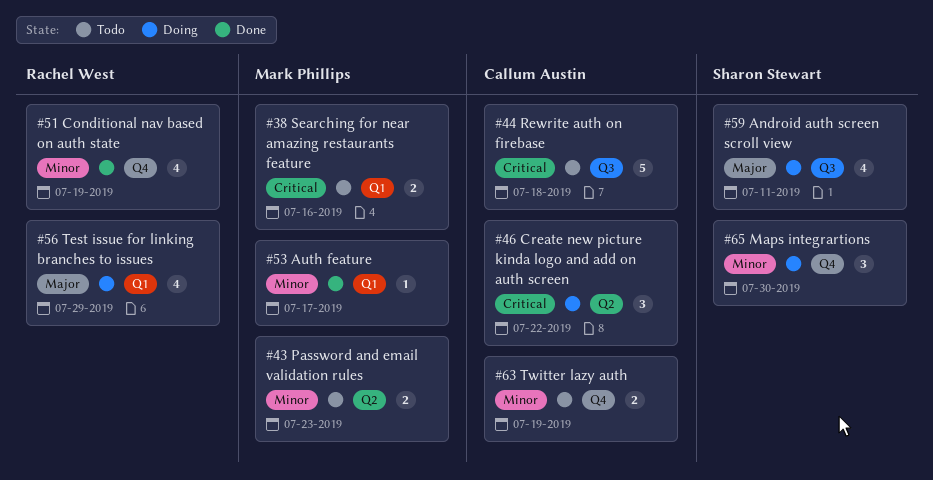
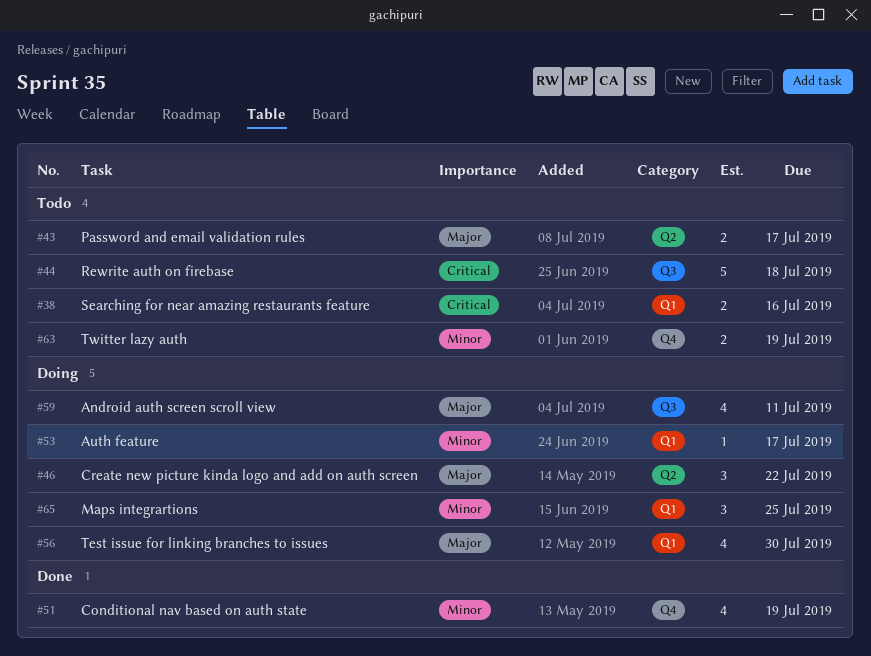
#43, priority: Minor -> Major
#43, due: Jul 23 -> Jul 17
#46, priority: Critical -> Major
#53, status: Done -> Doing
#56, due: Jul 29 -> Jul 30
#65, label: Q4 -> Q1
#65, due: Jul 30 -> Jul 25

